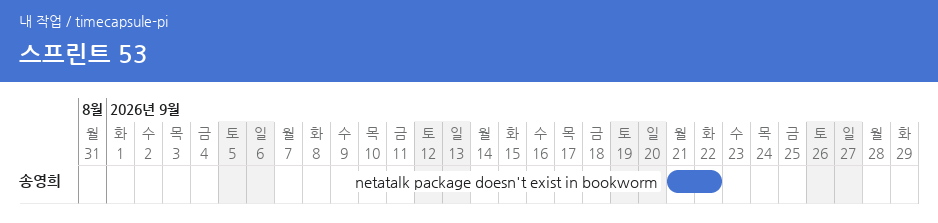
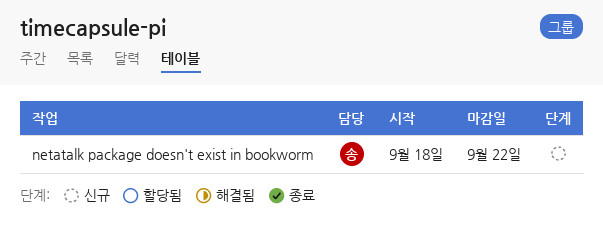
netatalk package doesn't exist in bookworm, start: Sep 21 -> Sep 18

